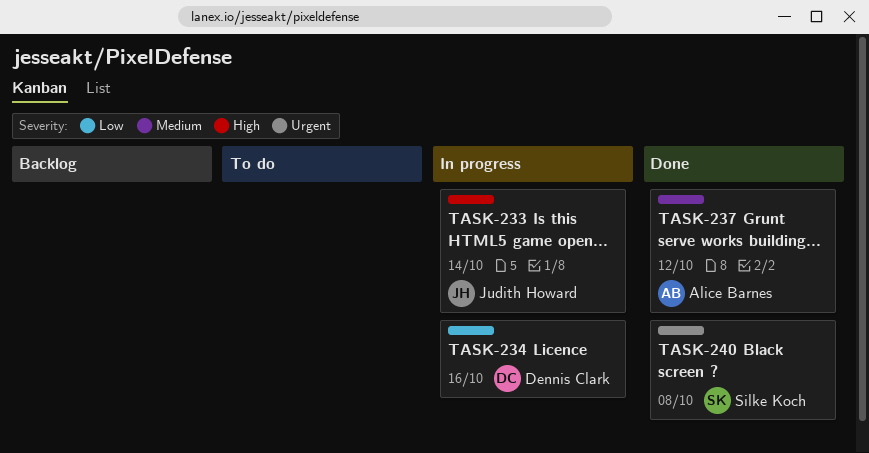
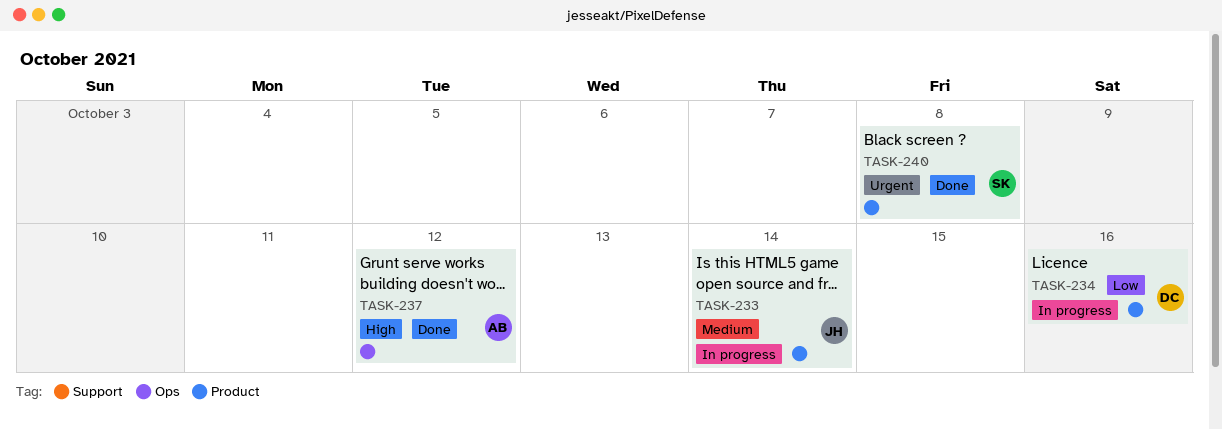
TASK-233, priority: High -> Medium
TASK-237, priority: Medium -> High

